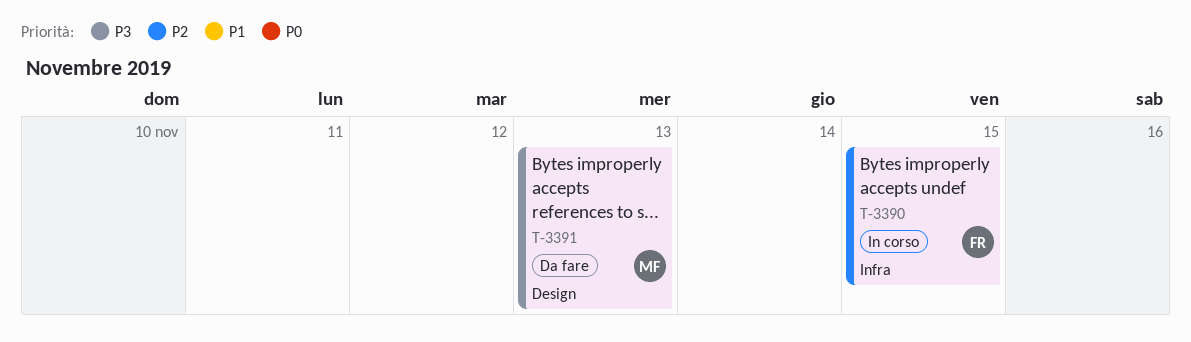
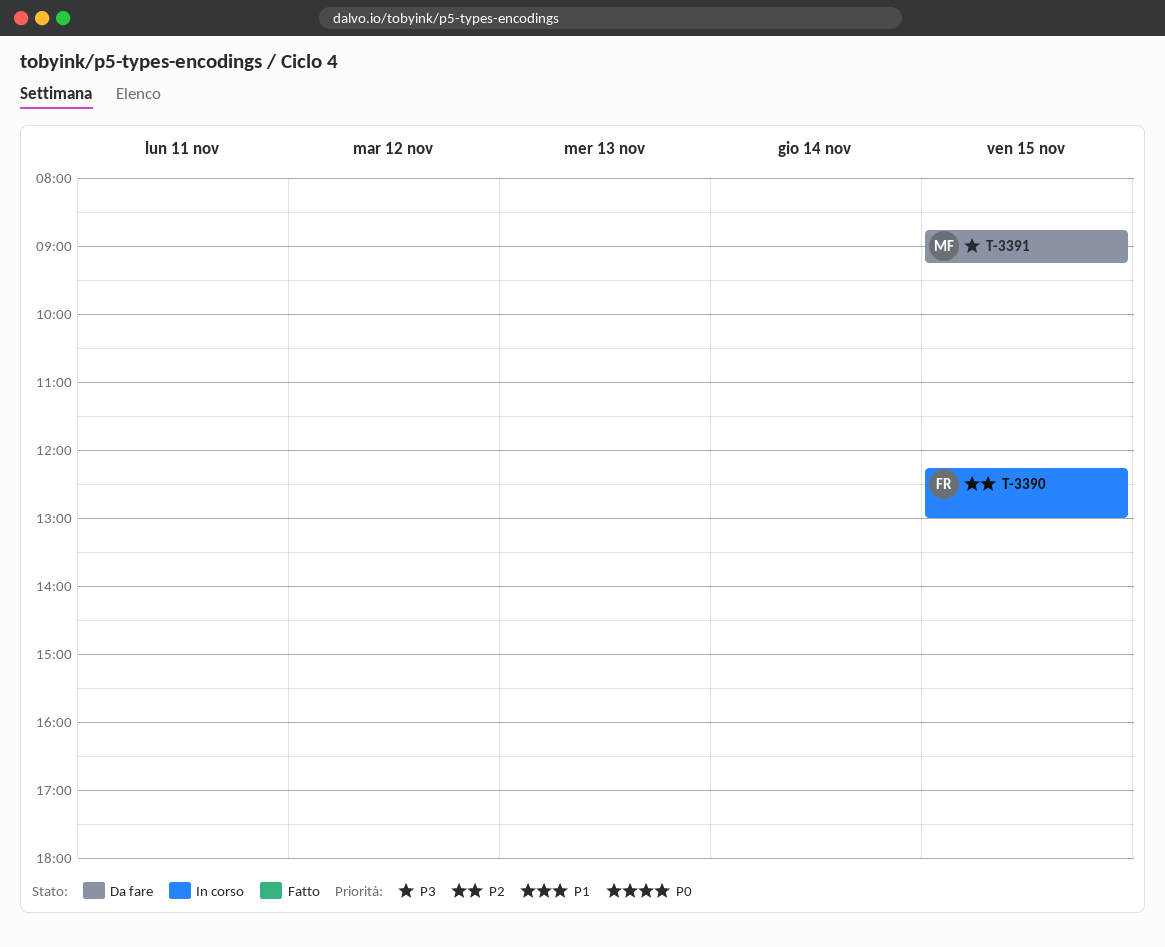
T-3391, day: Nov 13 -> Nov 15

